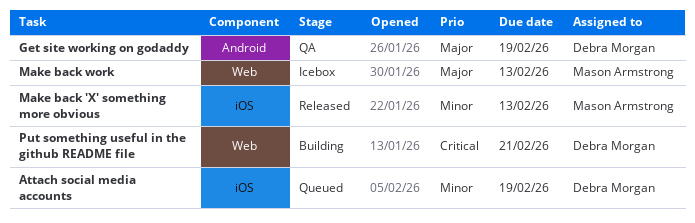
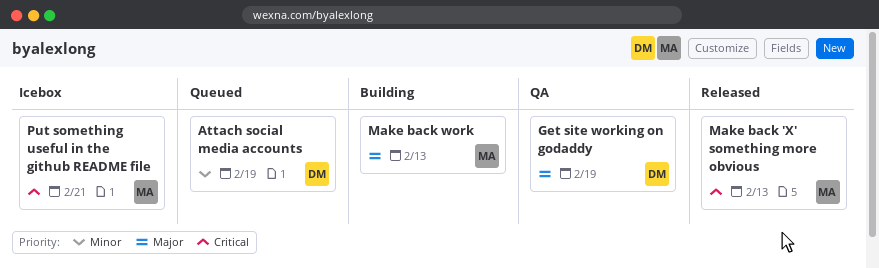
Make back 'X' something more obvious, priority: Minor -> Critical
Make back work, status: Icebox -> Building
Put something useful in the github README file, status: Building -> Icebox
Put something useful in the github README file, owner: Debra Morgan -> Mason Armstrong

